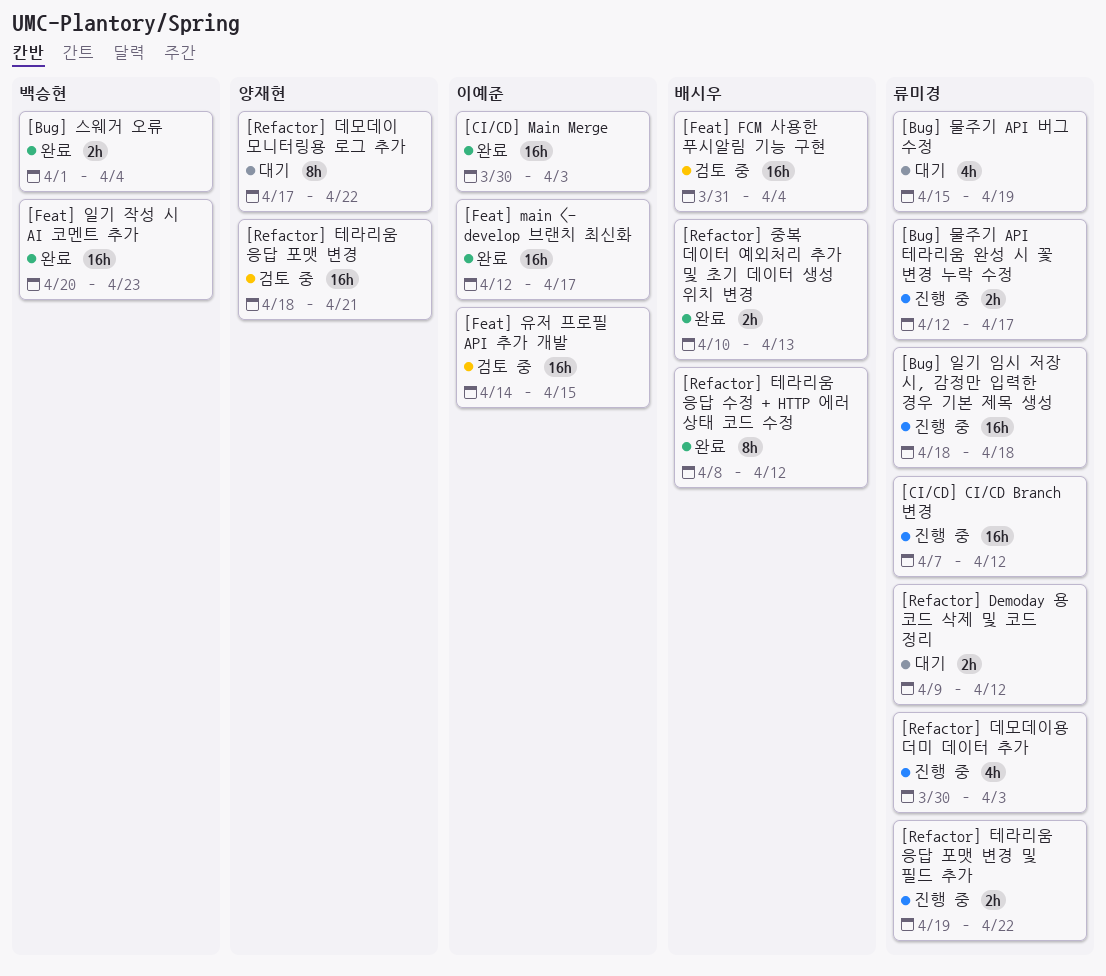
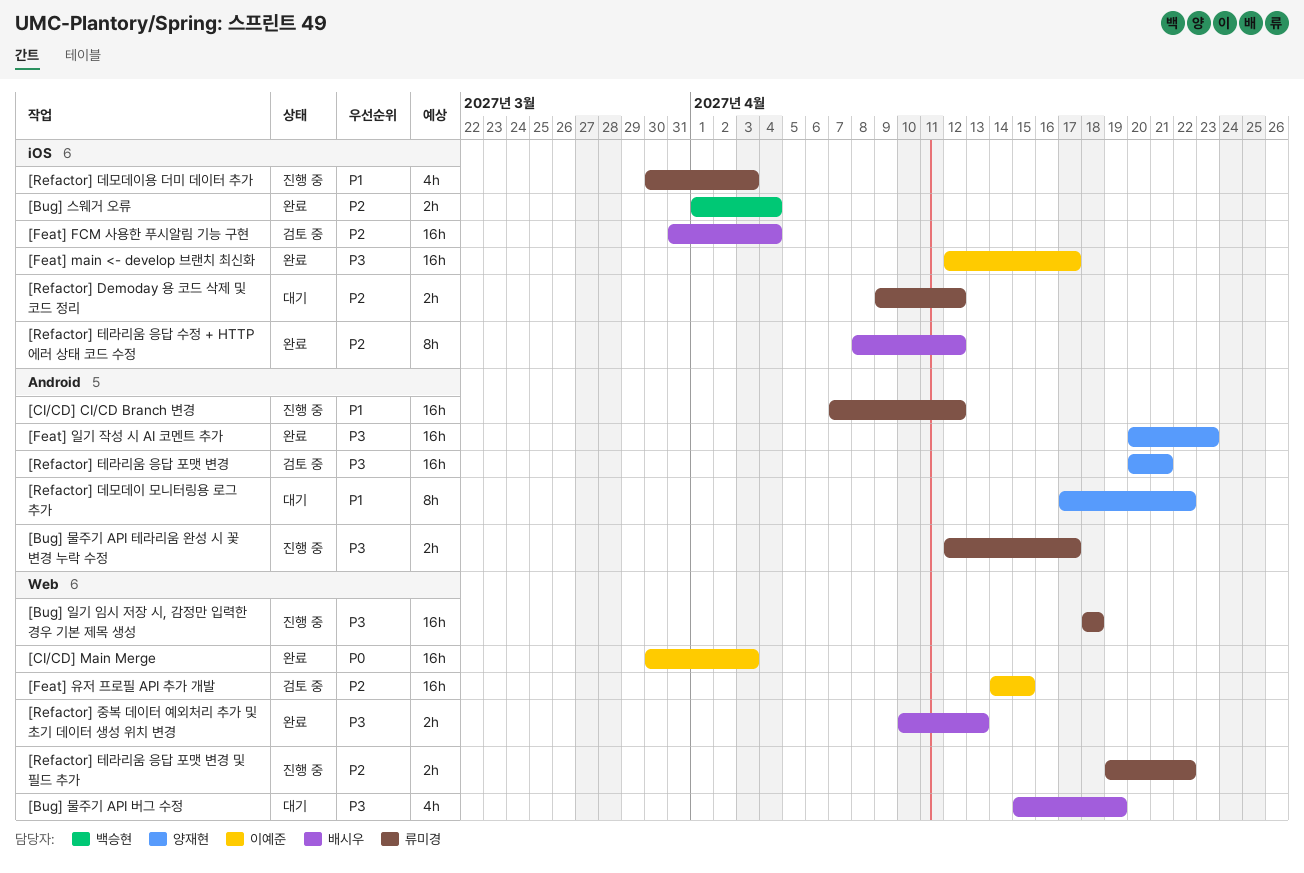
[Bug] 물주기 API 버그 수정, owner: 류미경 -> 배시우
[Feat] 일기 작성 시 AI 코멘트 추가, owner: 백승현 -> 양재현
[Refactor] 테라리움 응답 포맷 변경, start: Apr 18 -> Apr 20

